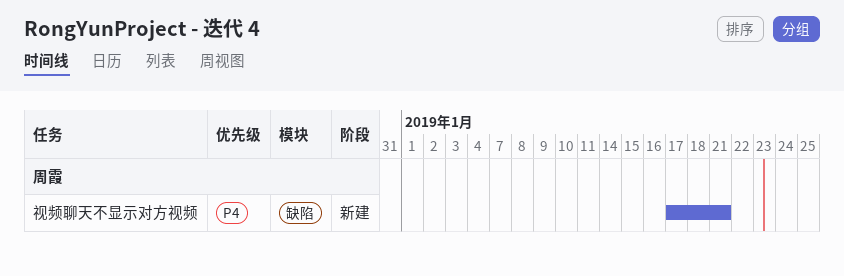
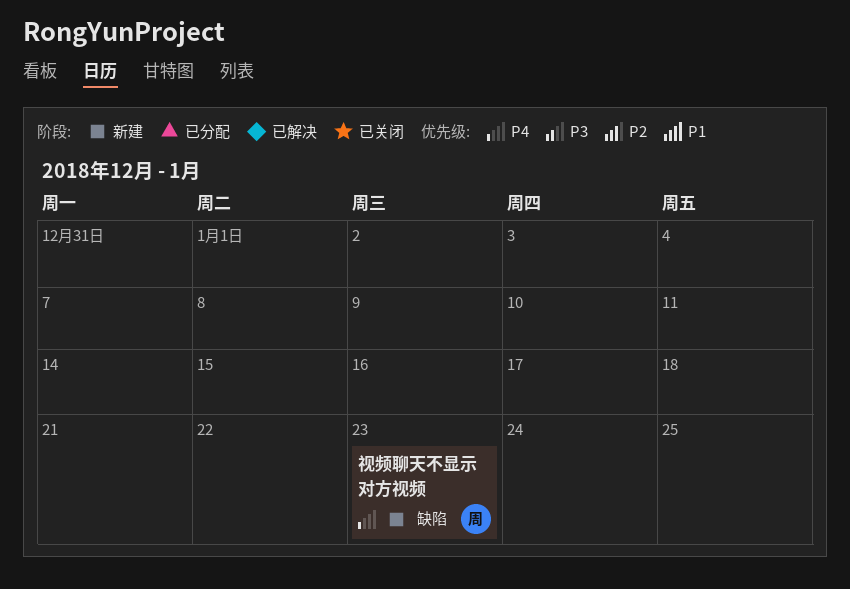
视频聊天不显示对方视频, due: Jan 21 -> Jan 23

